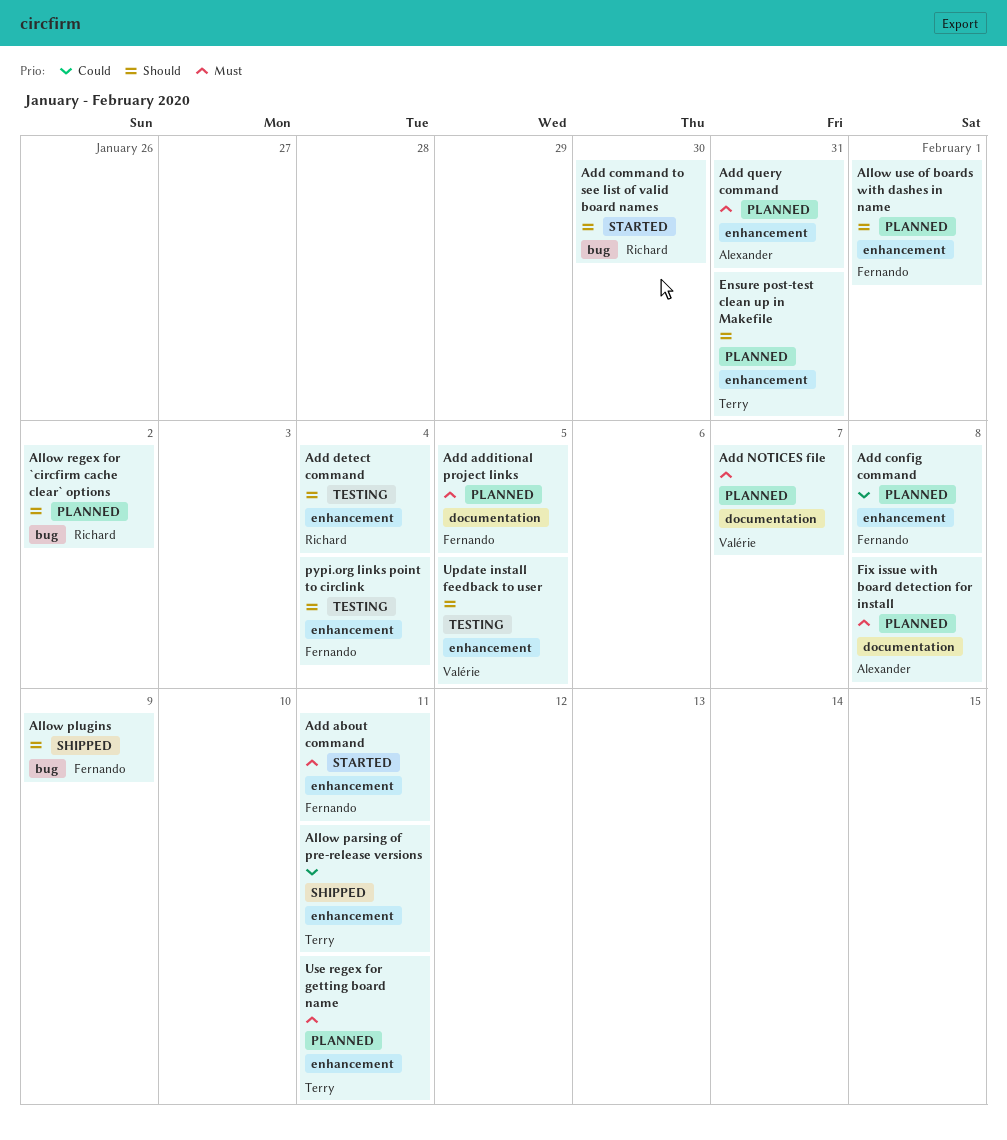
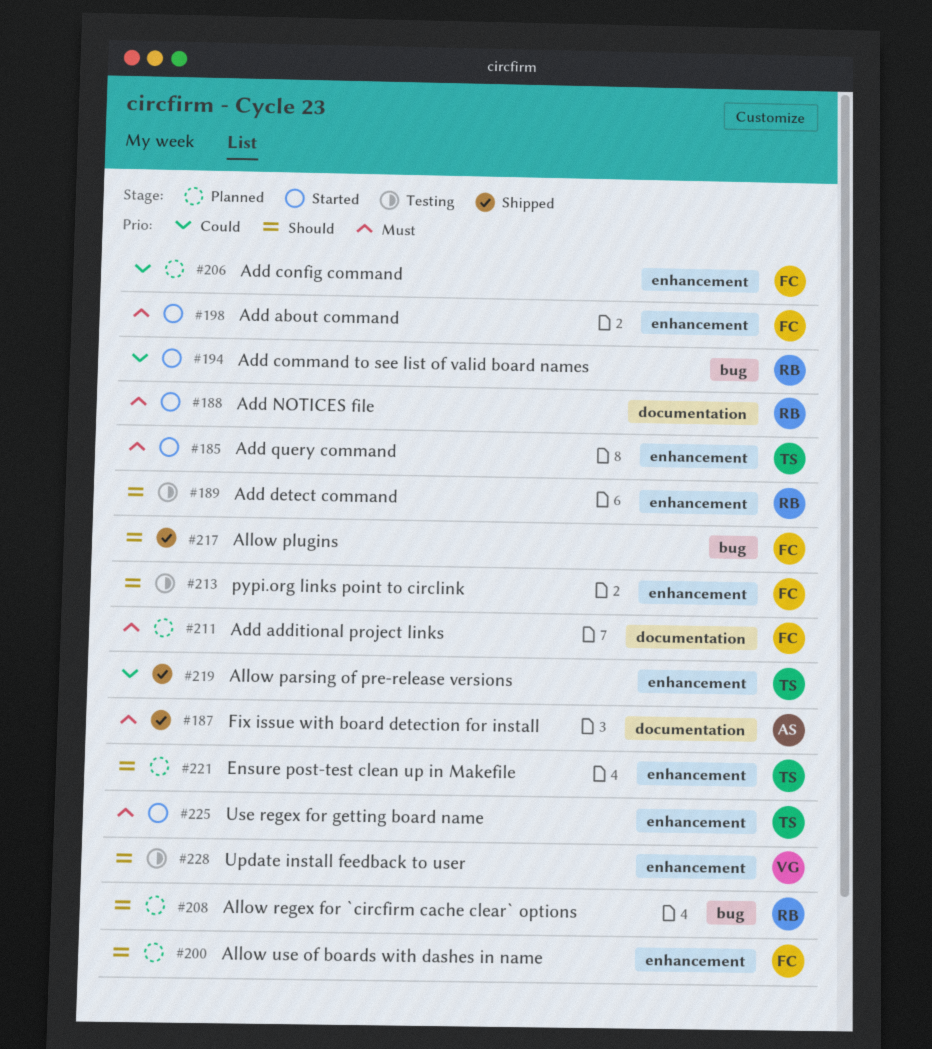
Add command to see list of valid board names, priority: Should -> Could
Add NOTICES file, status: Planned -> Started
Add NOTICES file, owner: Valérie -> Richard
Add query command, status: Planned -> Started
Add query command, owner: Alexander -> Terry
Fix issue with board detection for install, status: Planned -> Shipped
Use regex for getting board name, status: Planned -> Started

